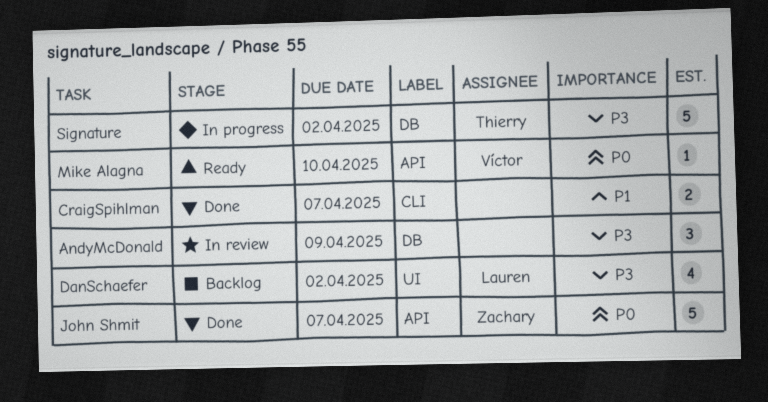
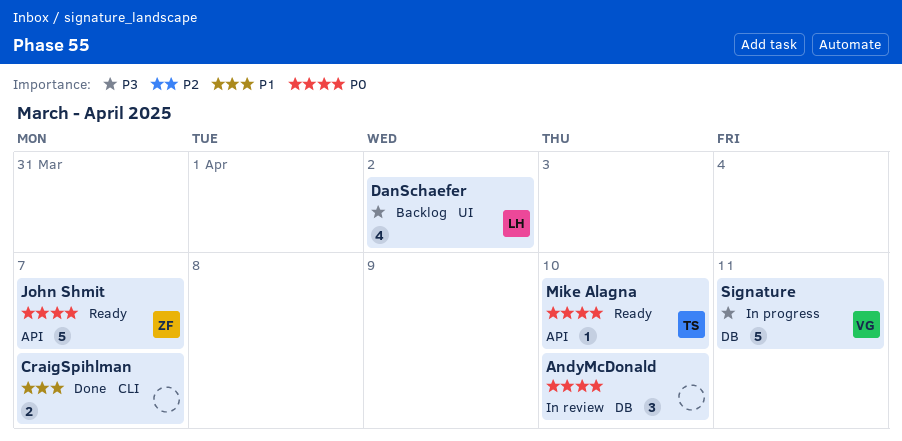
AndyMcDonald, priority: P3 -> P0
AndyMcDonald, due: Apr 9 -> Apr 10
John Shmit, status: Done -> Ready
Mike Alagna, owner: Víctor -> Thierry
Signature, owner: Thierry -> Víctor
Signature, due: Apr 2 -> Apr 11

